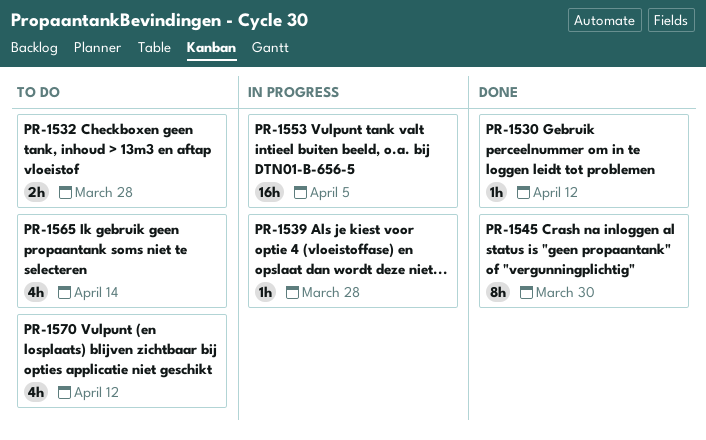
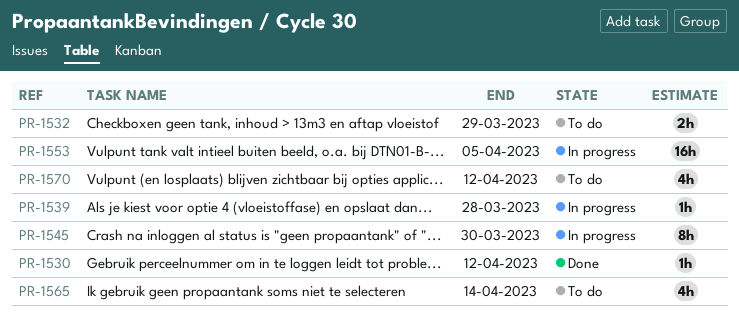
PR-1532, due: Mar 28 -> Mar 29
PR-1545, status: Done -> In progress

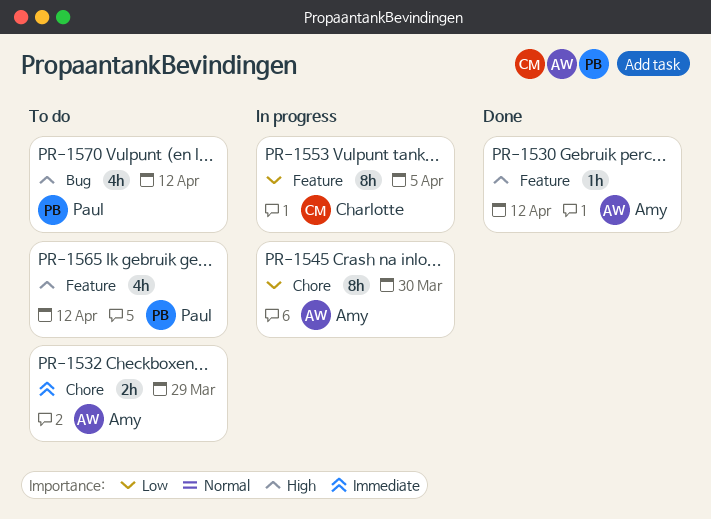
PR-1539: present -> none
PR-1553, estimate: 16h -> 8h
PR-1565, due: Apr 14 -> Apr 12

